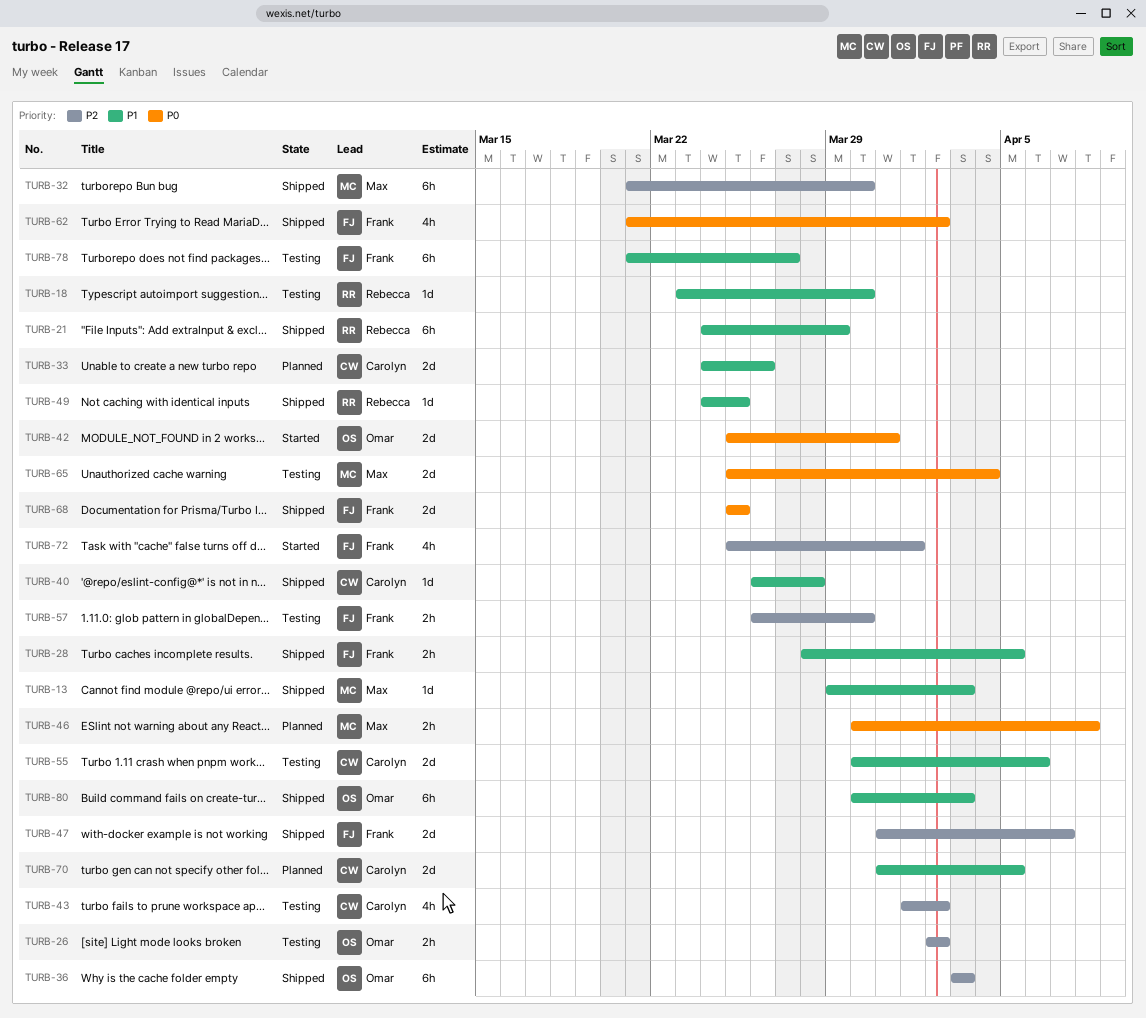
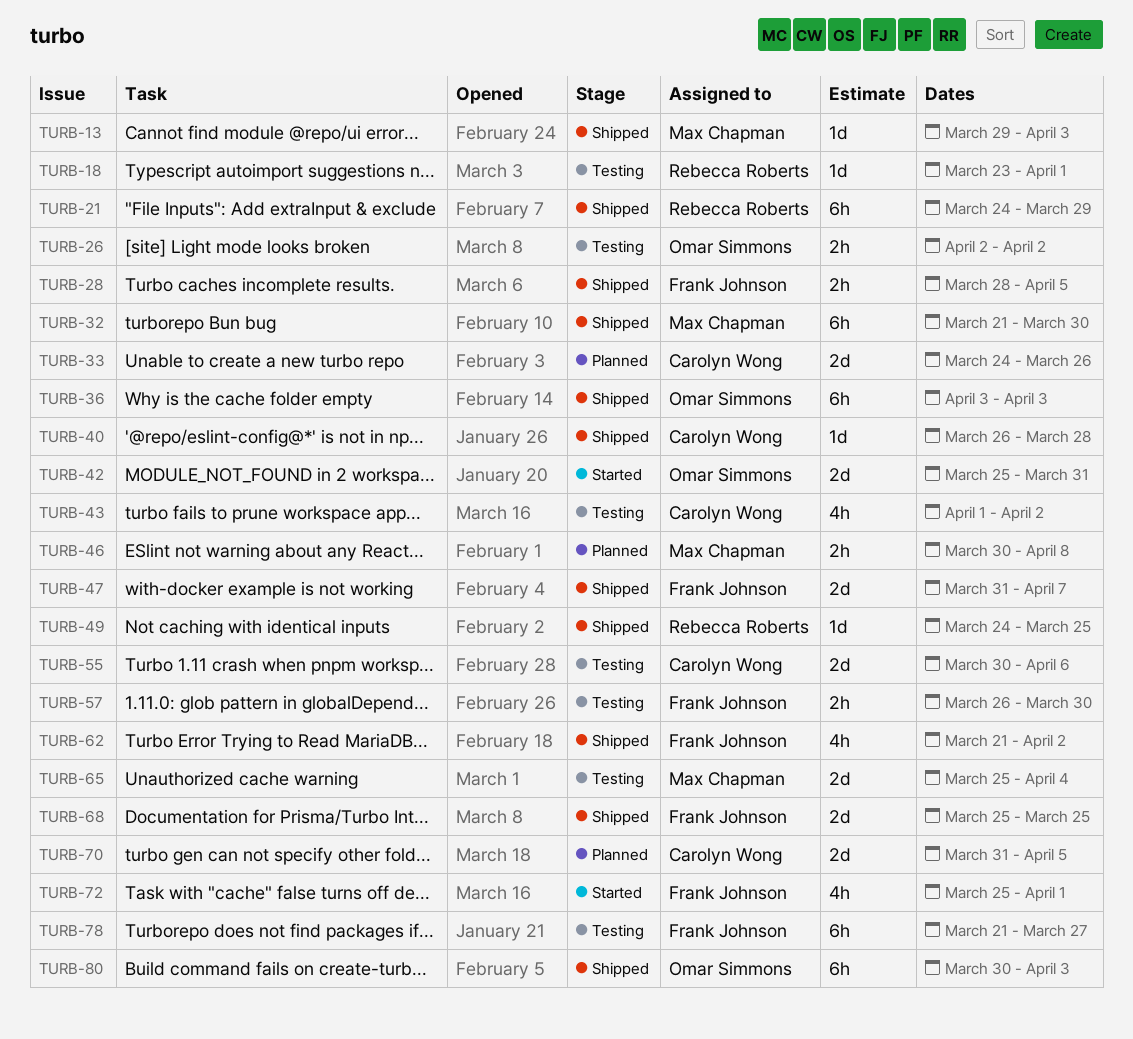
TURB-18, due: Mar 30 -> Apr 1

